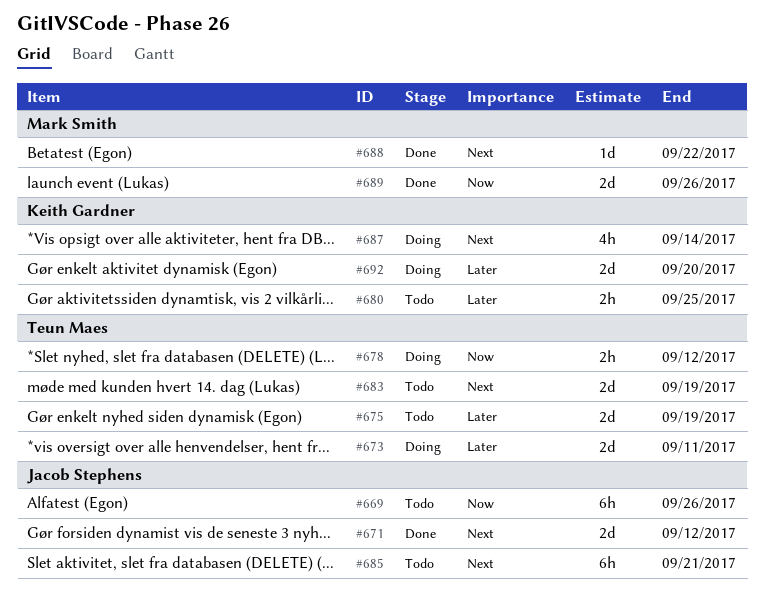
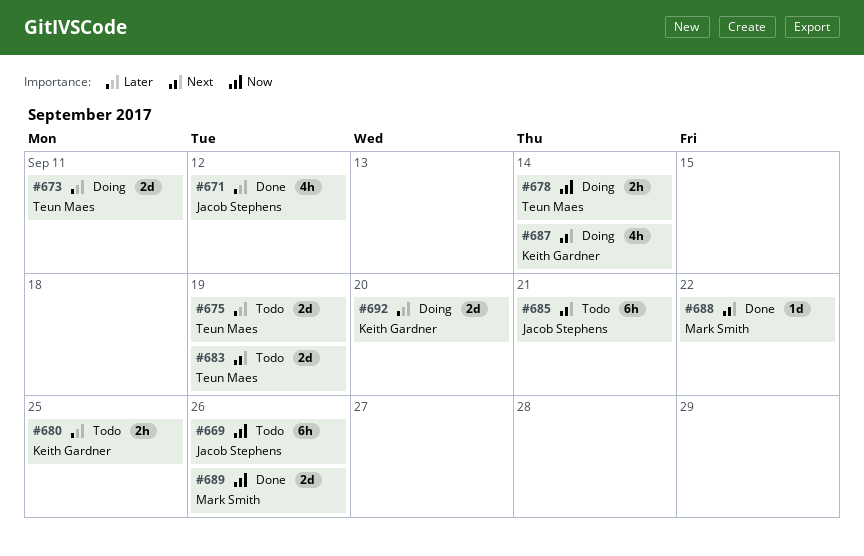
#671, priority: Next -> Later
#671, estimate: 2d -> 4h
#678, due: Sep 12 -> Sep 14

